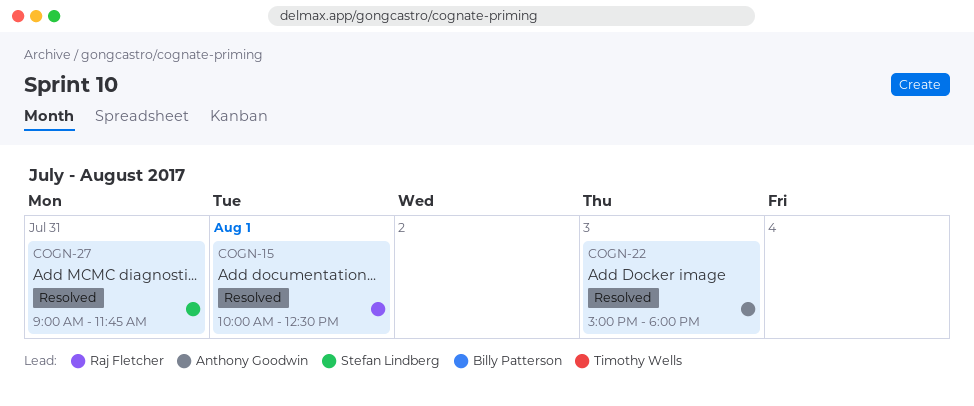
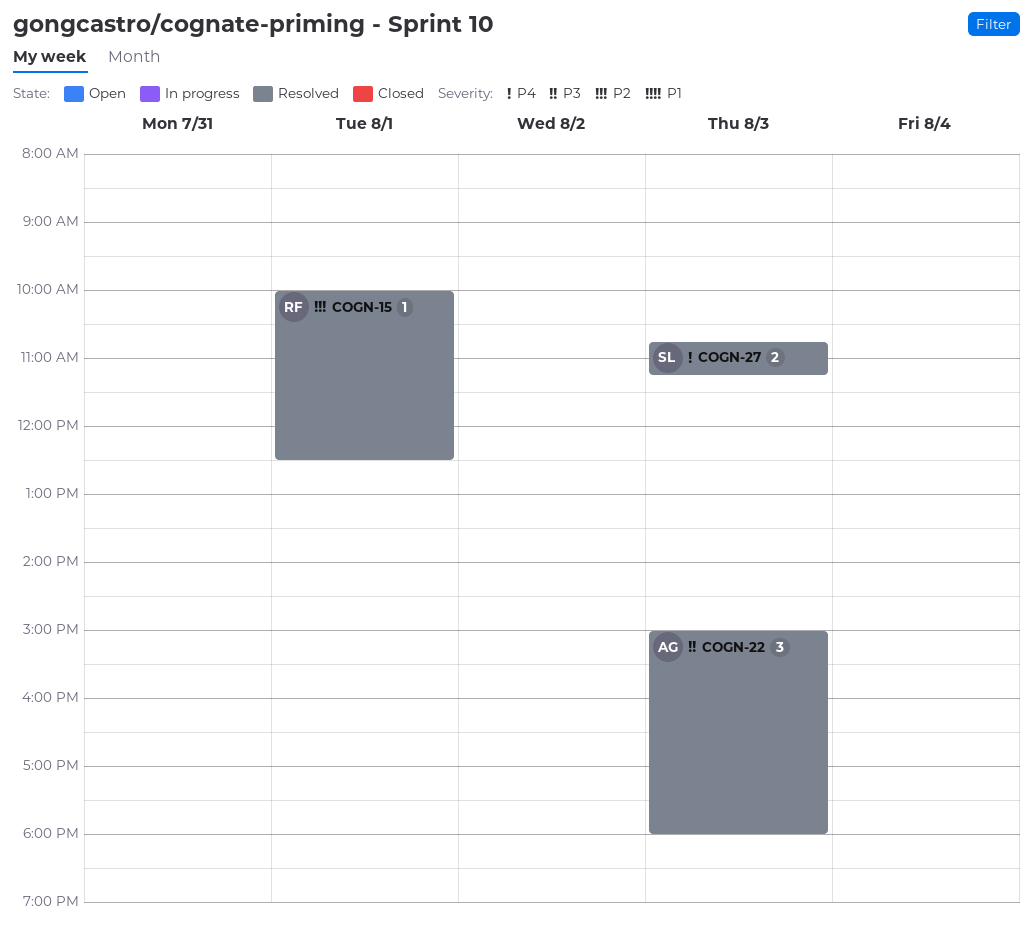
COGN-27, day: Jul 31 -> Aug 3
COGN-27, begins: 09:00 -> 10:45
COGN-27, ends: 11:45 -> 11:15

